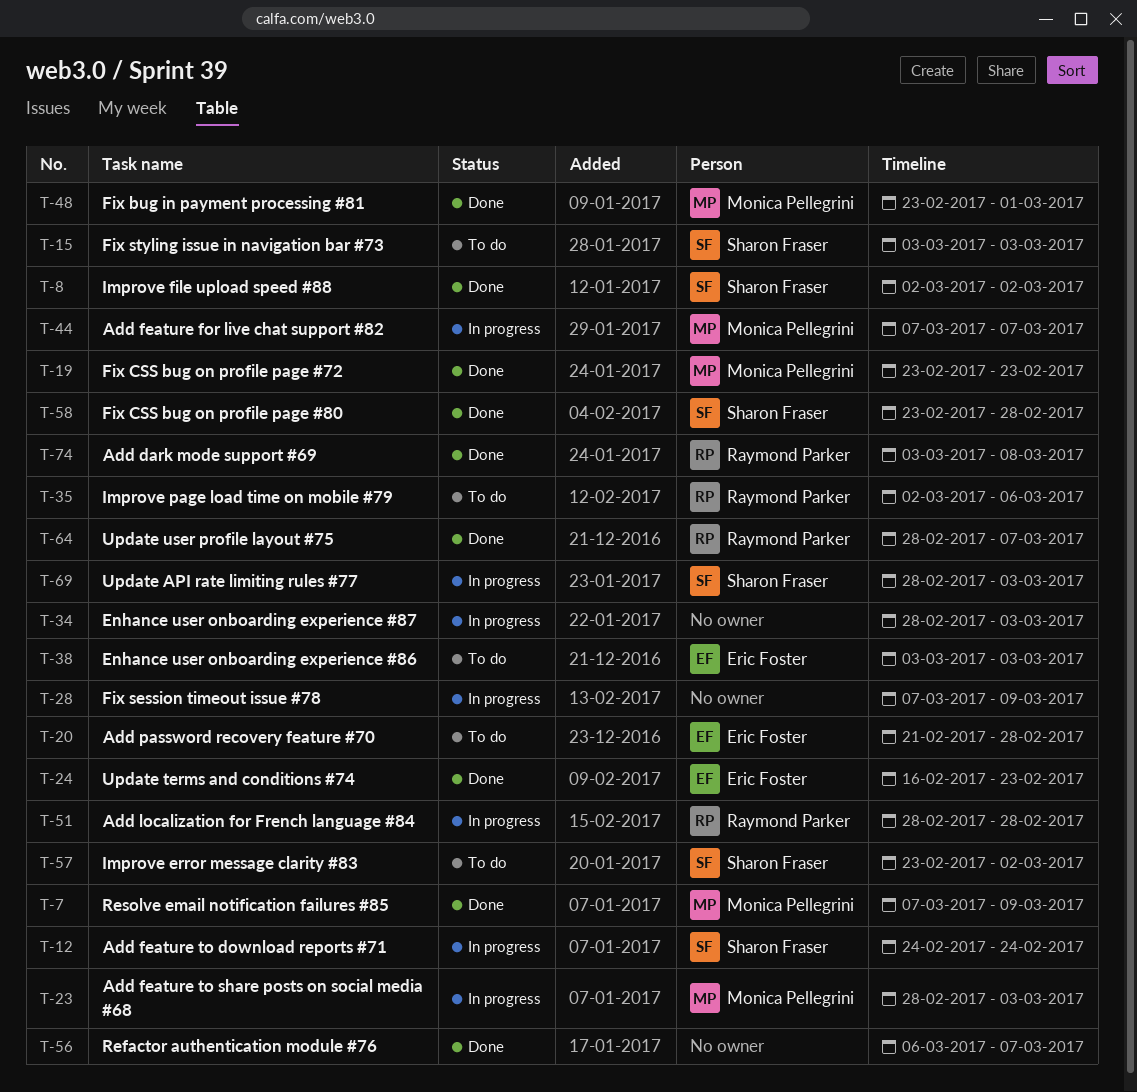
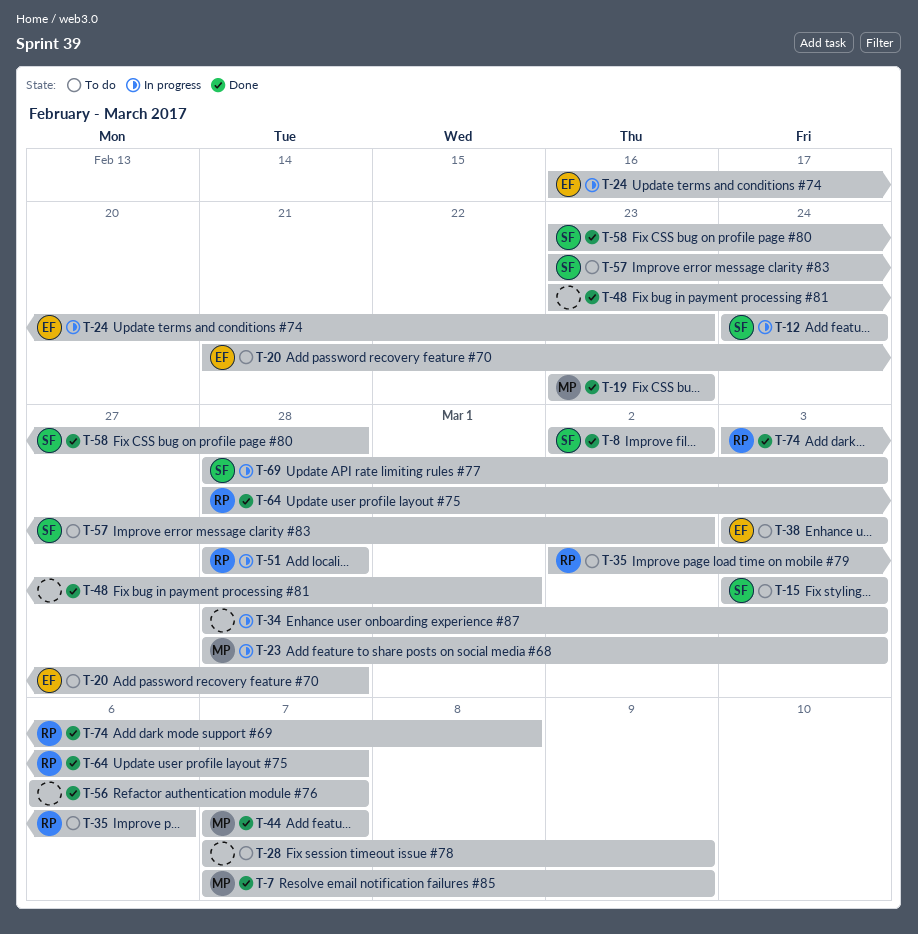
T-24, status: Done -> In progress
T-28, status: In progress -> To do
T-44, status: In progress -> Done
T-48, owner: Monica Pellegrini -> none

